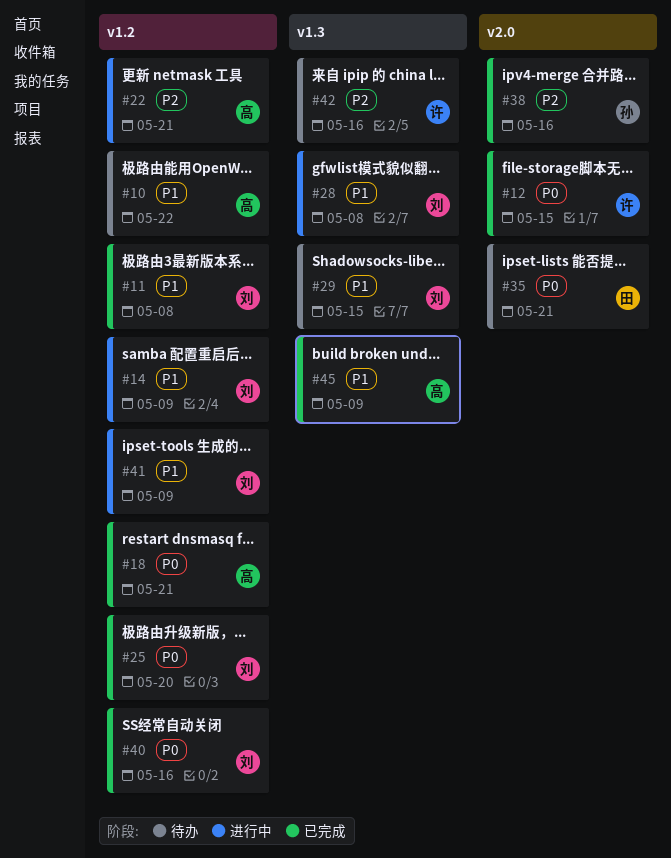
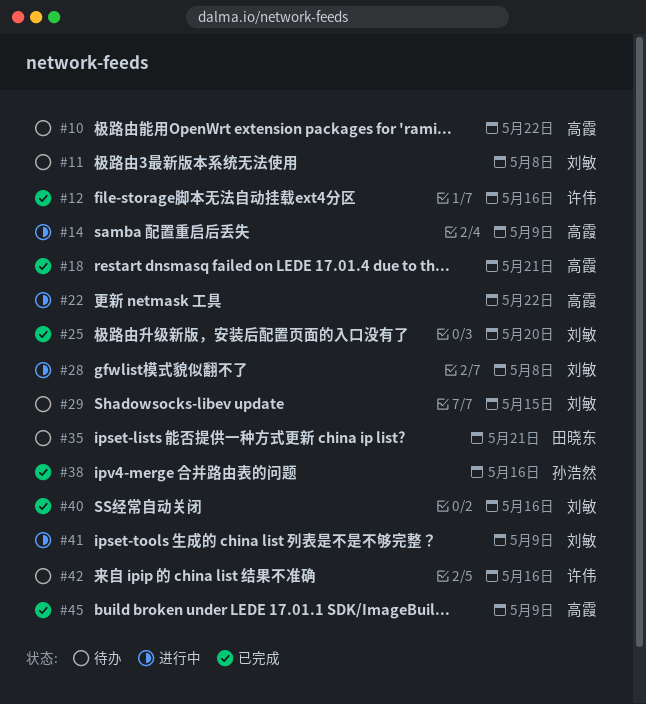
#11, status: 已完成 -> 待办
#12, due: May 15 -> May 16
#14, owner: 刘敏 -> 高霞
#22, due: May 21 -> May 22

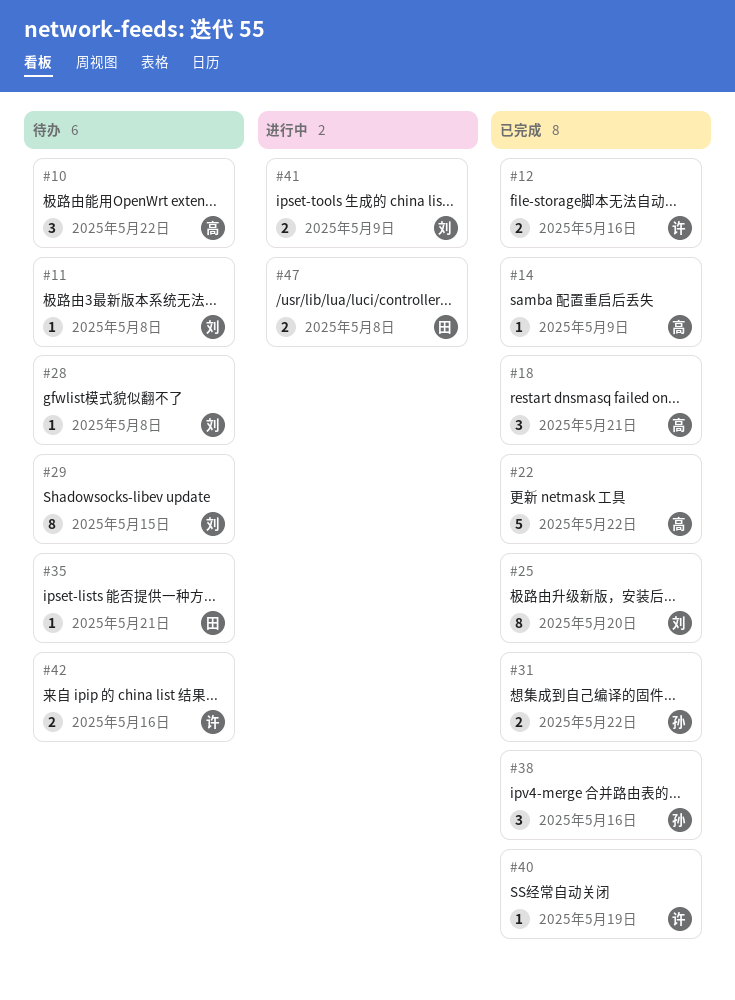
#14, status: 进行中 -> 已完成
#22, status: 进行中 -> 已完成
#28, status: 进行中 -> 待办
#31: none -> present
#40, owner: 刘敏 -> 许伟
#40, due: May 16 -> May 19
#45: present -> none
#47: none -> present

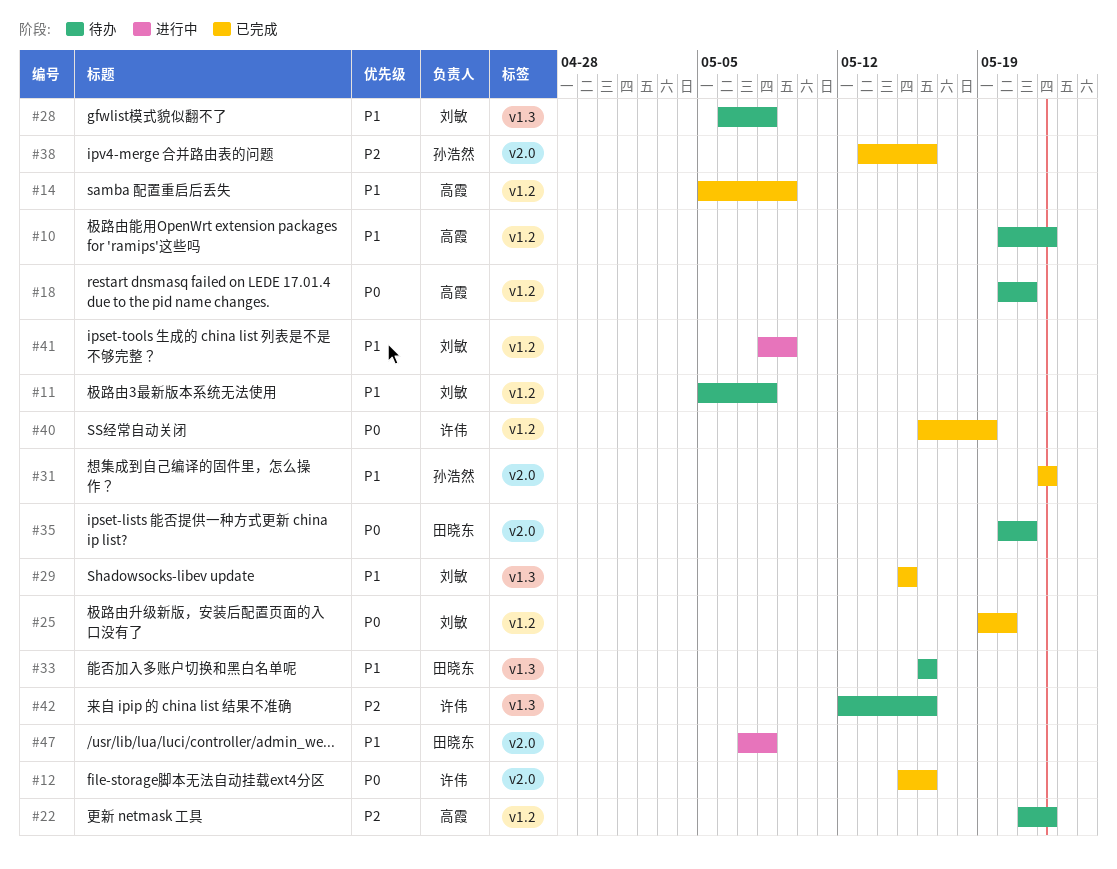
#18, status: 已完成 -> 待办
#22, status: 已完成 -> 待办
#29, status: 待办 -> 已完成
#33: none -> present

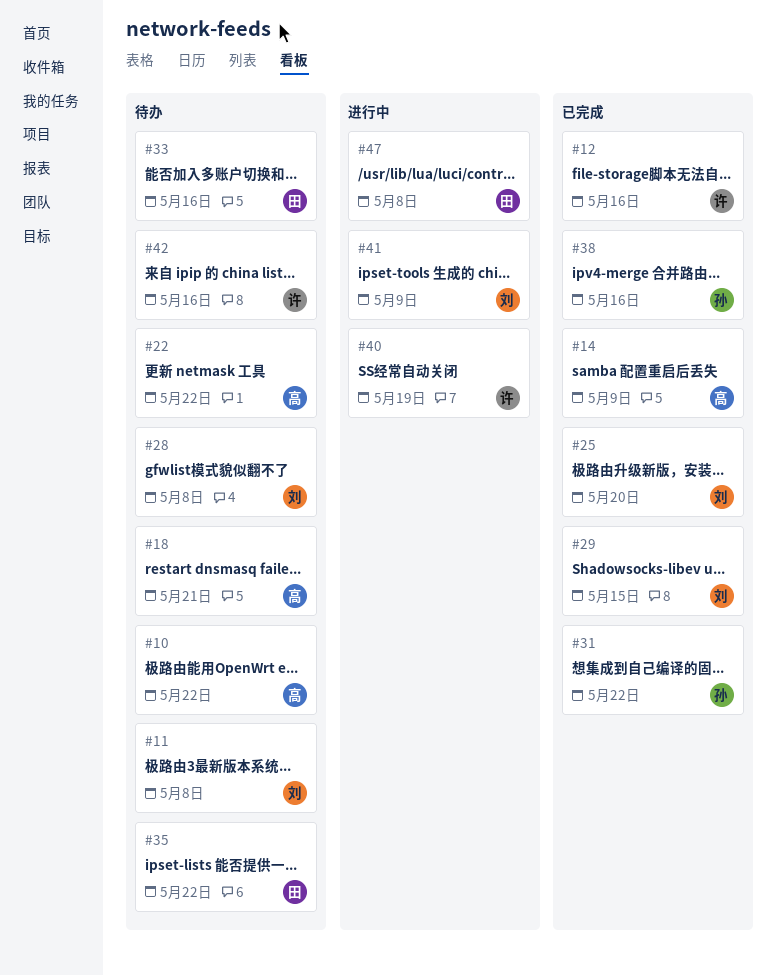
#35, due: May 21 -> May 22
#40, status: 已完成 -> 进行中

